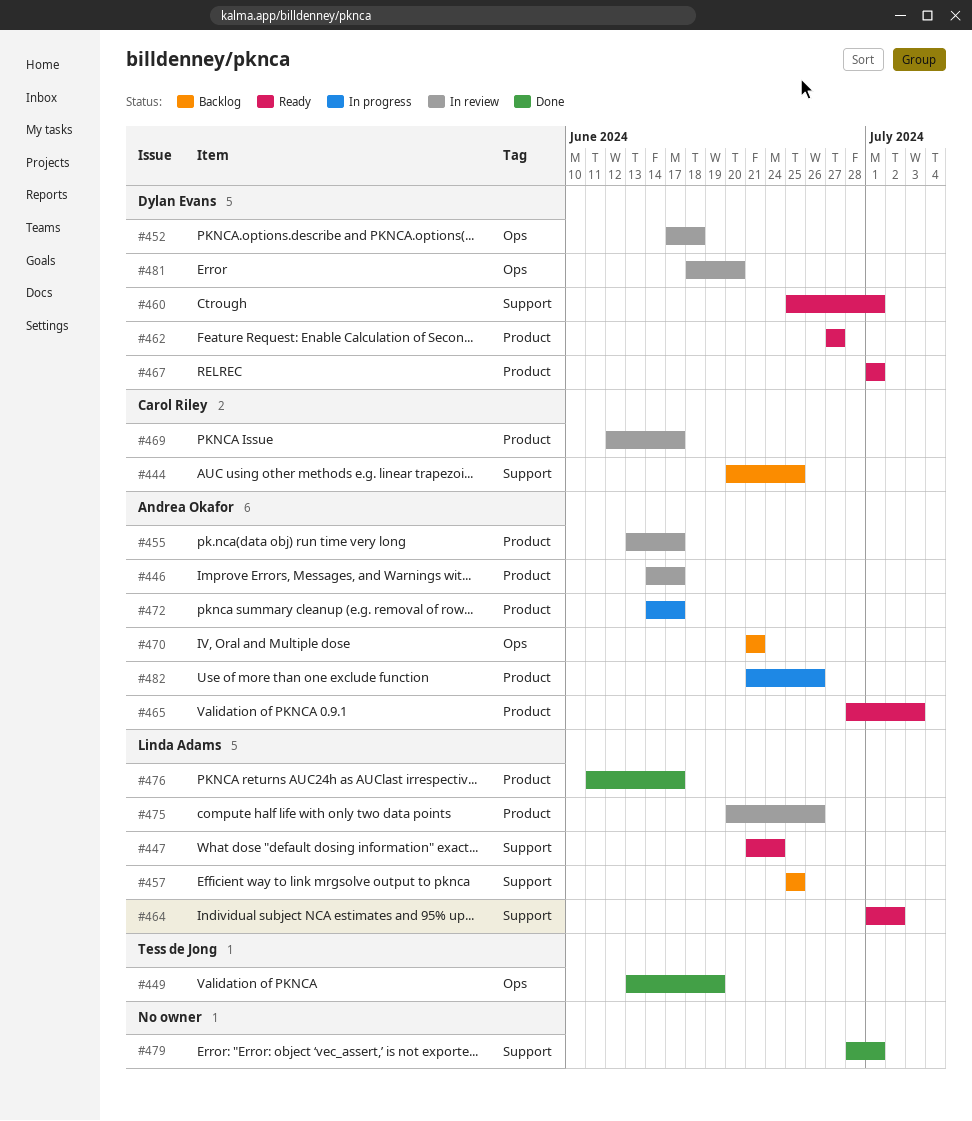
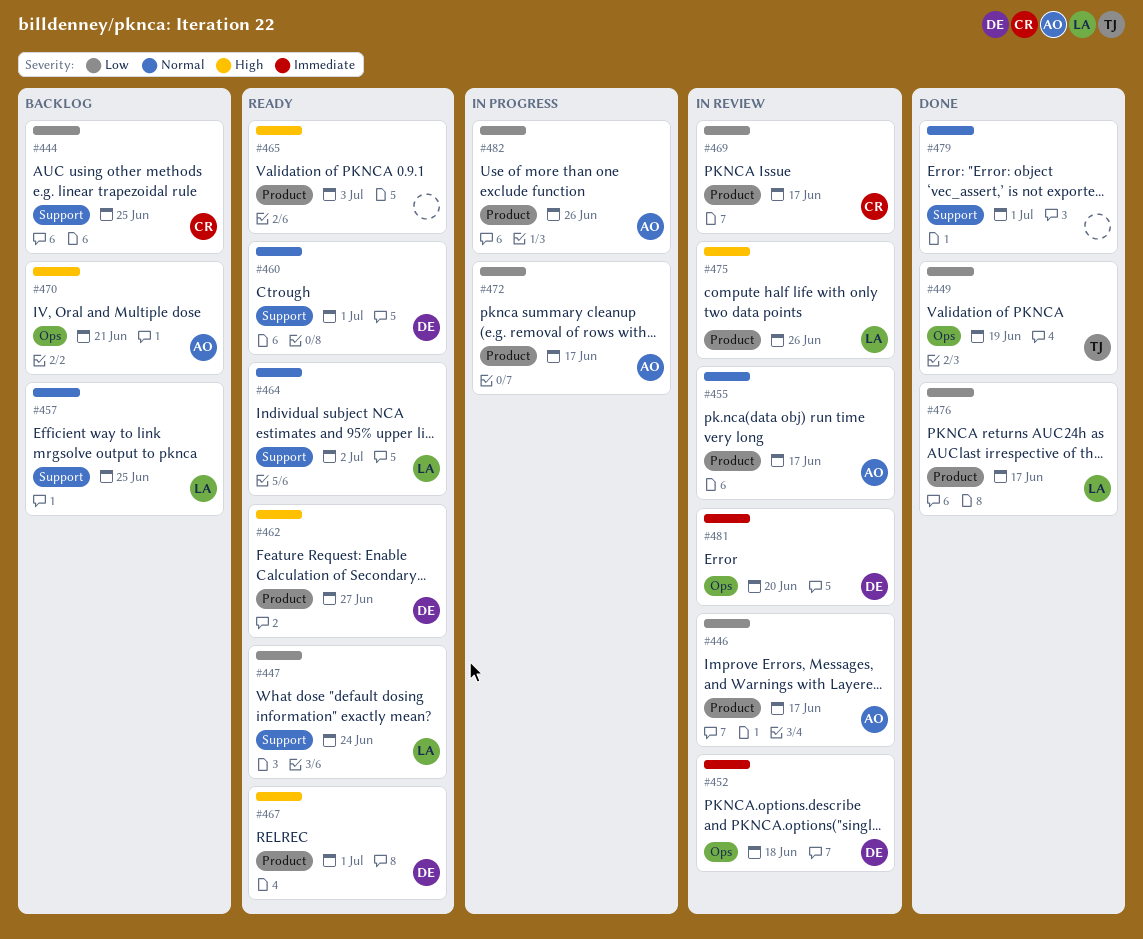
#465, owner: Andrea Okafor -> none

